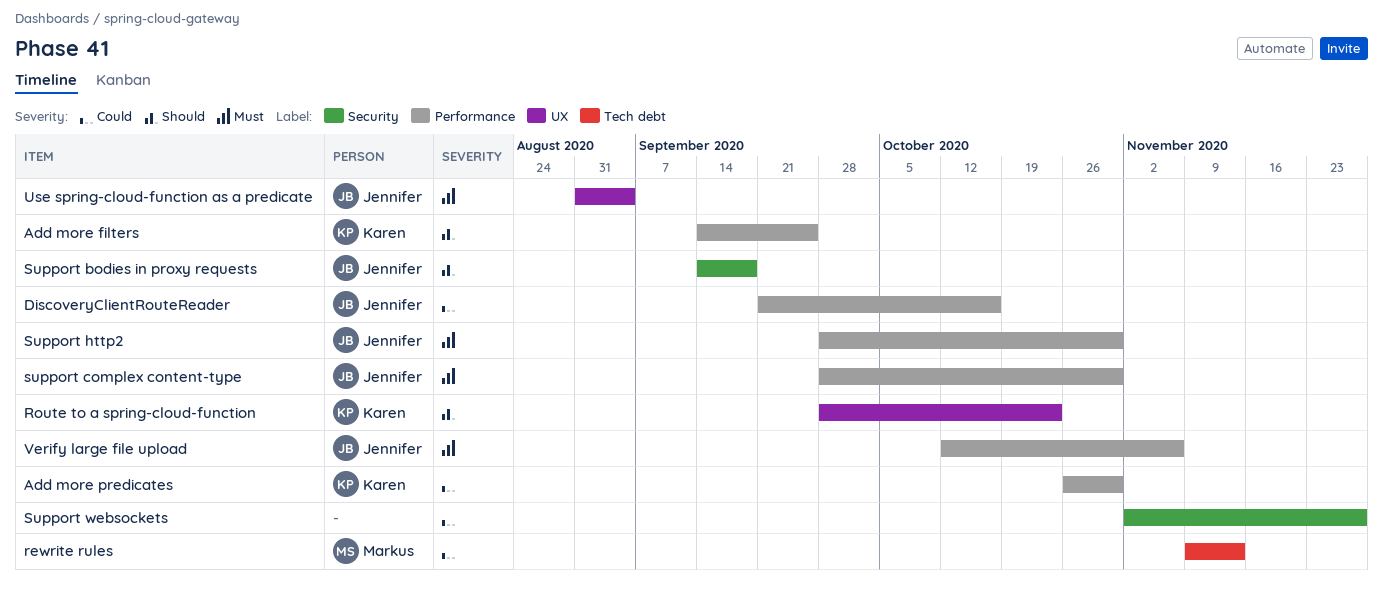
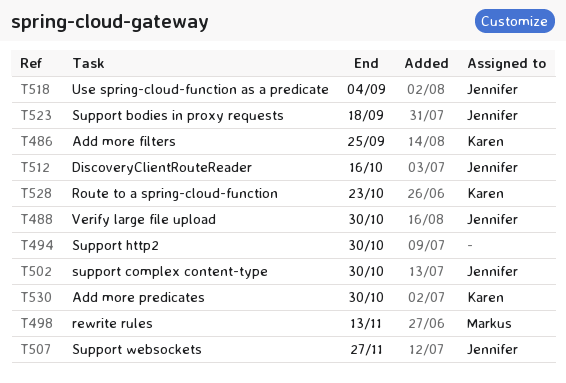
Support http2, owner: Jennifer -> none
Support websockets, owner: none -> Jennifer
Verify large file upload, due: Nov 6 -> Oct 30

